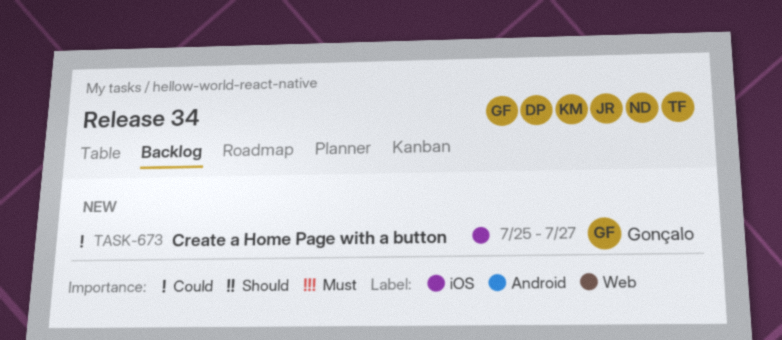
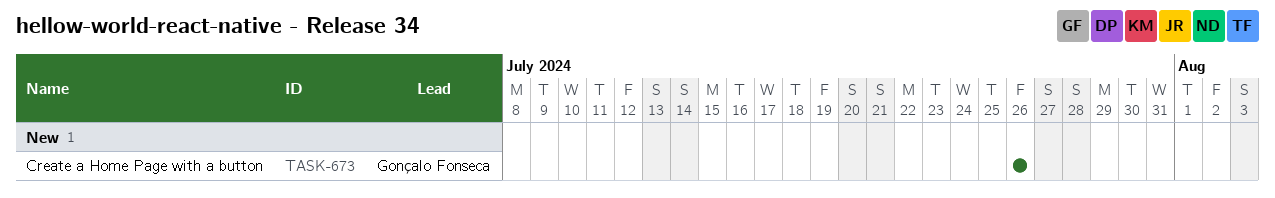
TASK-673, start: Jul 25 -> Jul 26
TASK-673, due: Jul 27 -> Jul 26

